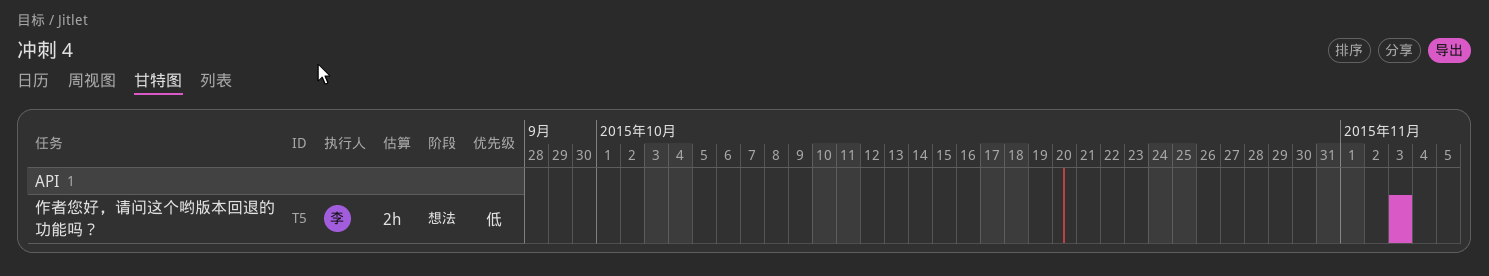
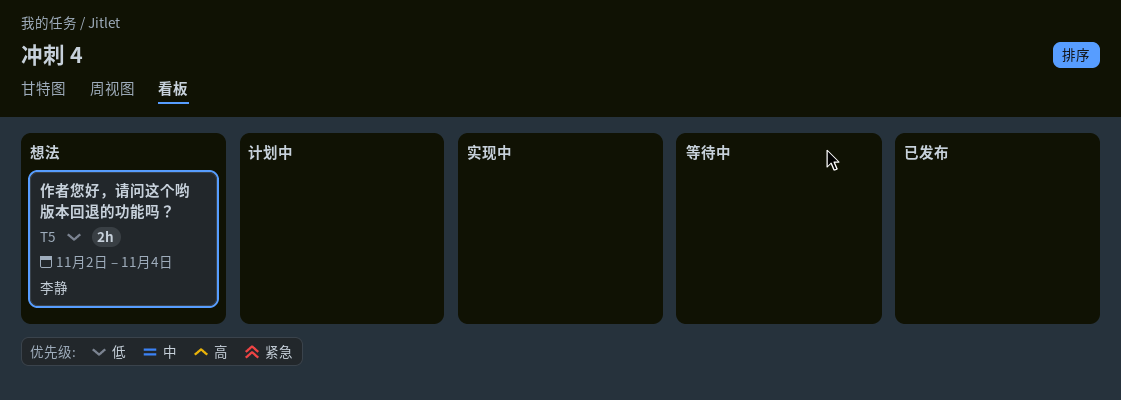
T5, start: Nov 3 -> Nov 2
T5, due: Nov 3 -> Nov 4

